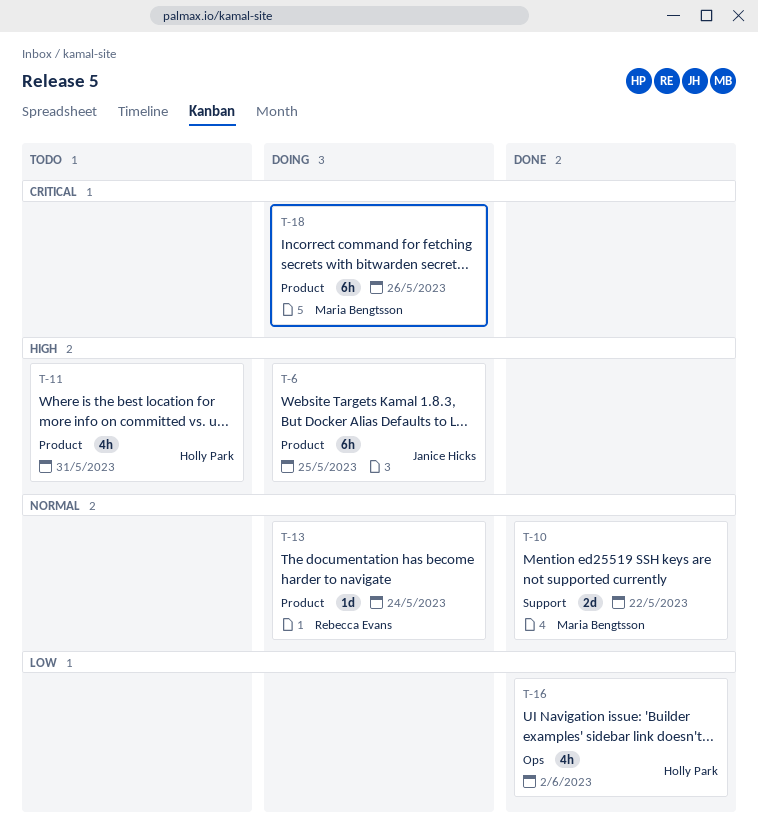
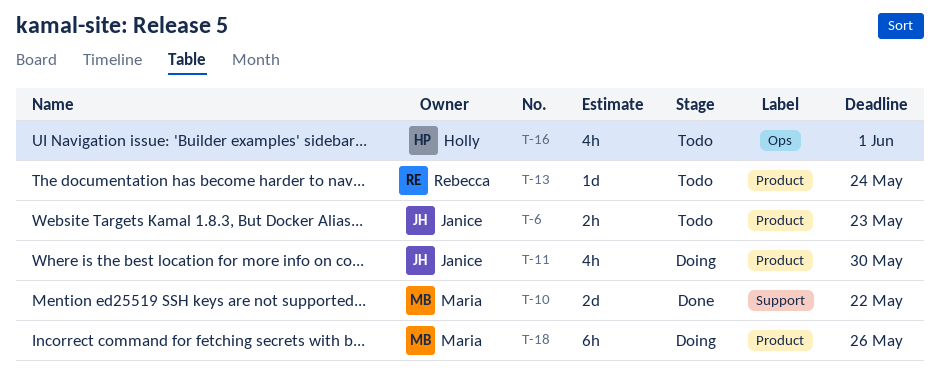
T-6, status: Doing -> Todo
T-6, estimate: 6h -> 2h
T-6, due: May 25 -> May 23
T-11, status: Todo -> Doing
T-11, owner: Holly Park -> Janice Hicks
T-11, due: May 31 -> May 30
T-13, status: Doing -> Todo
T-16, status: Done -> Todo
T-16, due: Jun 2 -> Jun 1

